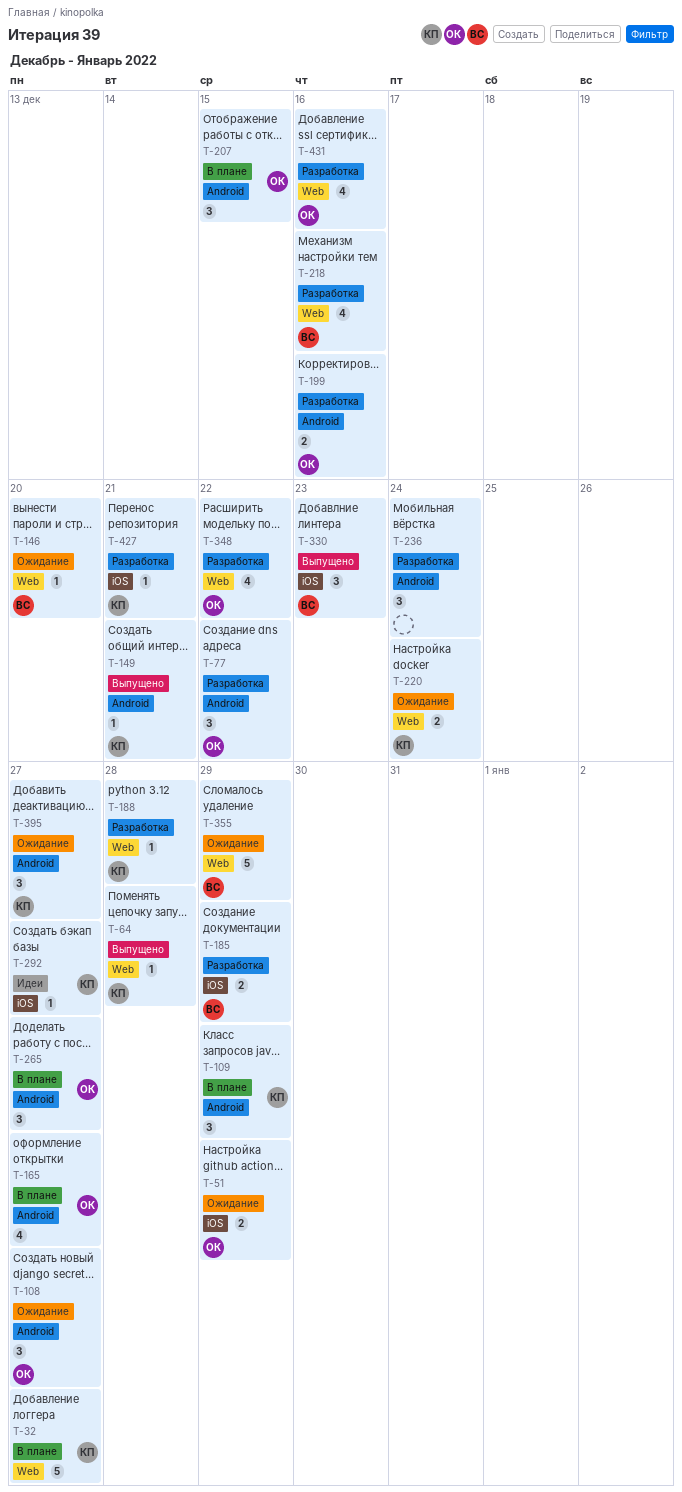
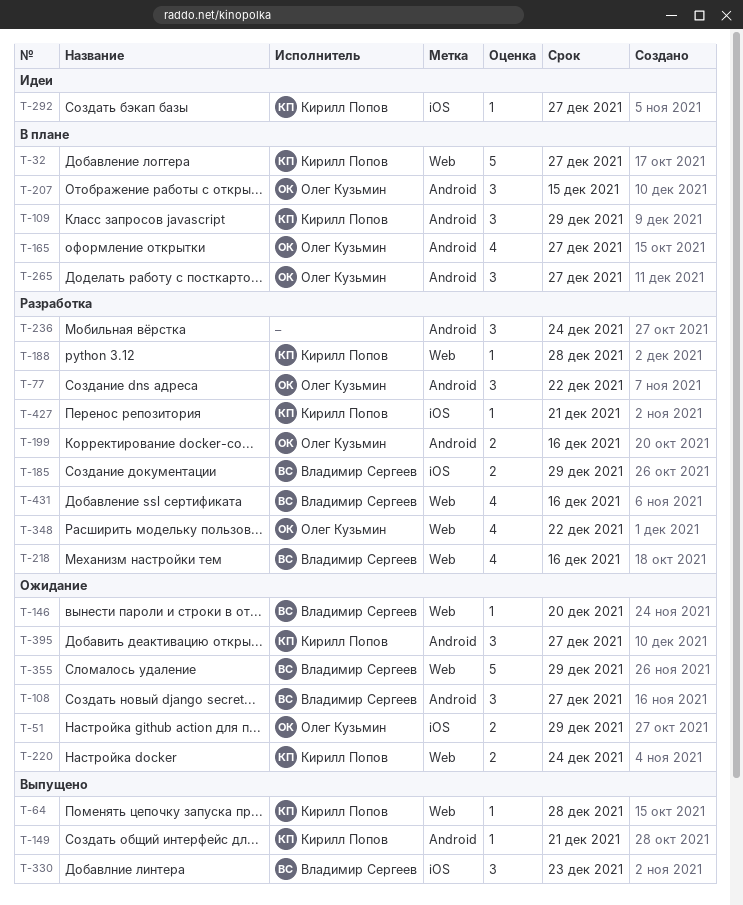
T-108, owner: Олег Кузьмин -> Владимир Сергеев
T-431, owner: Олег Кузьмин -> Владимир Сергеев

